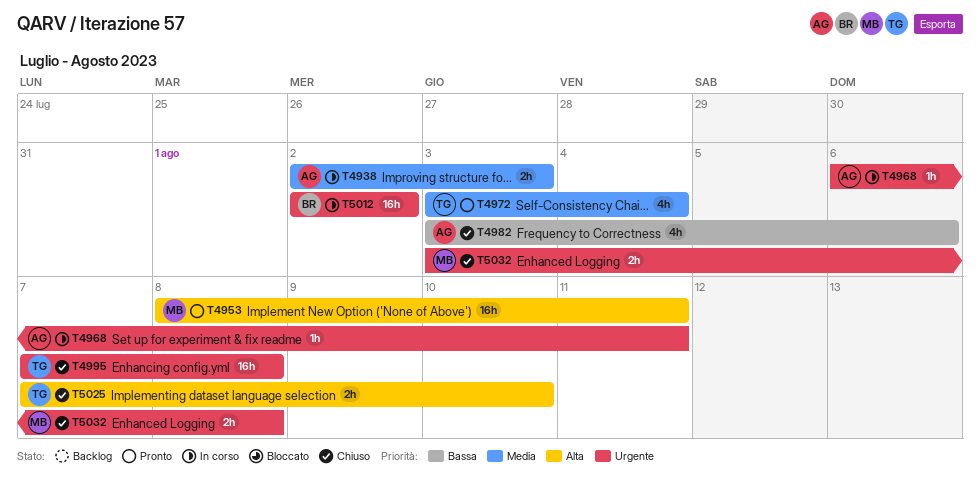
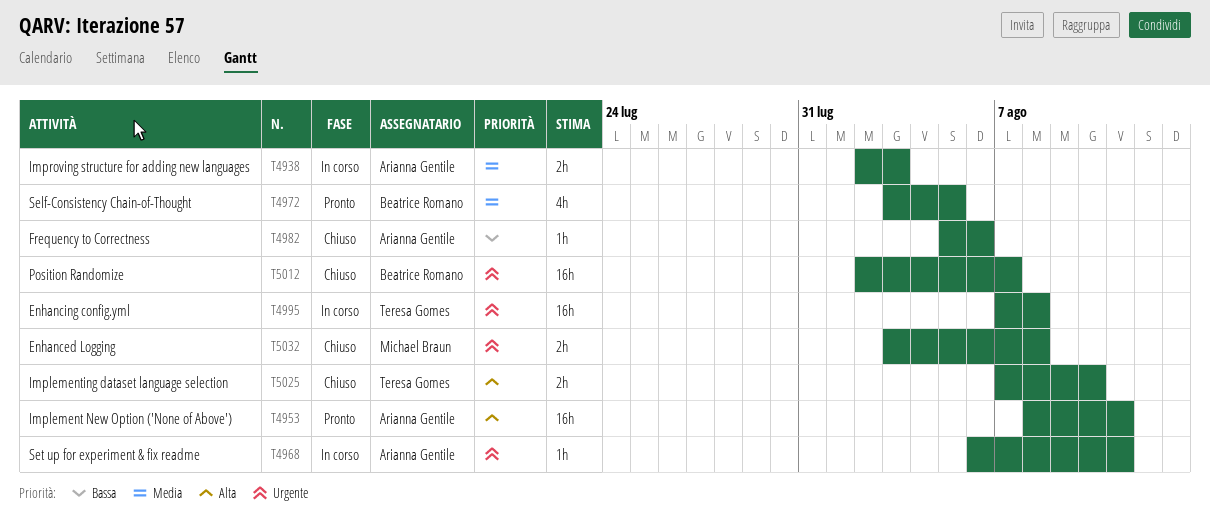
T4953, owner: Michael Braun -> Arianna Gentile
T4972, owner: Teresa Gomes -> Beatrice Romano
T4972, due: Aug 4 -> Aug 5
T4982, estimate: 4h -> 1h
T4982, start: Aug 3 -> Aug 5
T4995, status: Chiuso -> In corso
T5012, status: In corso -> Chiuso
T5012, due: Aug 2 -> Aug 7

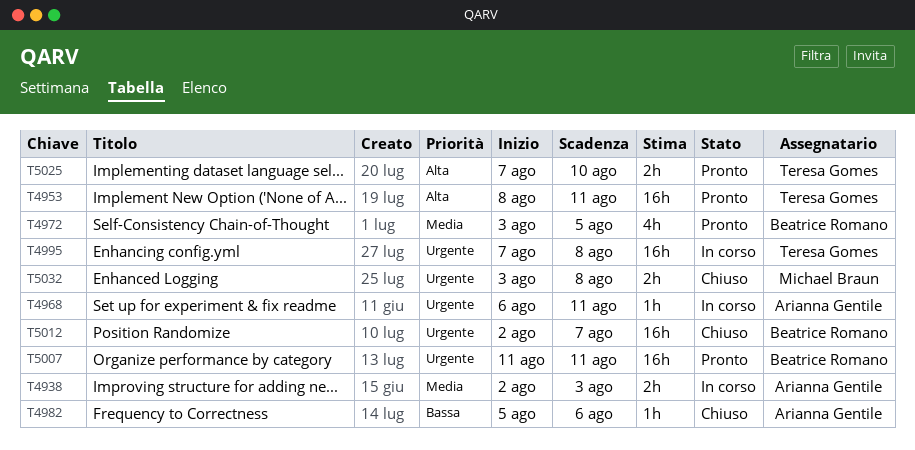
T4953, owner: Arianna Gentile -> Teresa Gomes
T5007: none -> present
T5025, status: Chiuso -> Pronto

